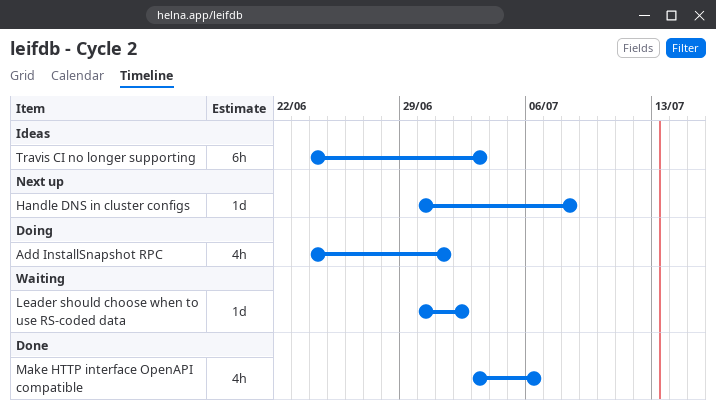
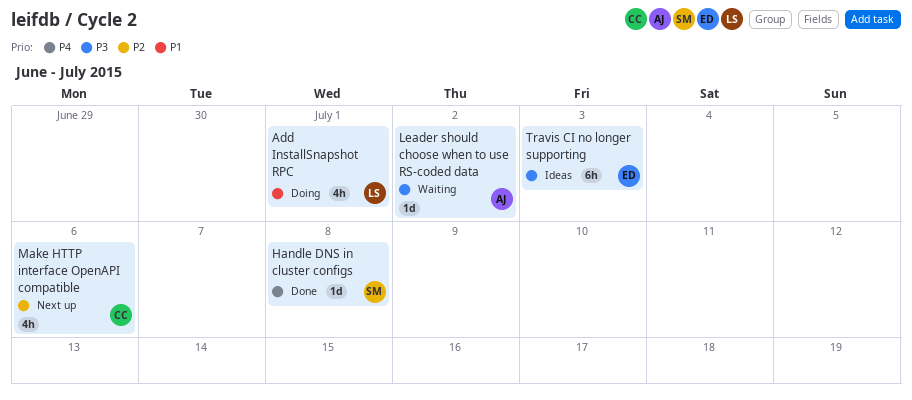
Handle DNS in cluster configs, status: Next up -> Done
Make HTTP interface OpenAPI compatible, status: Done -> Next up

